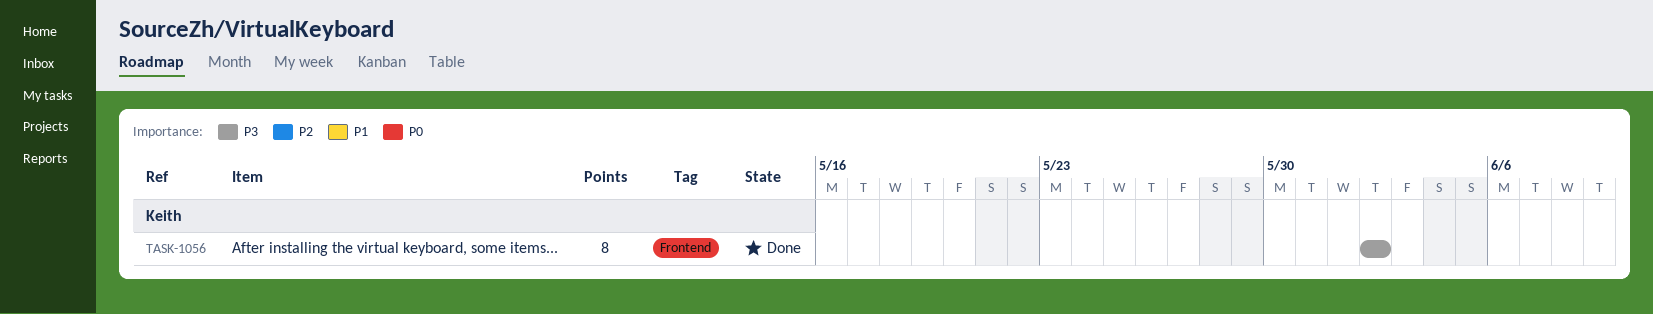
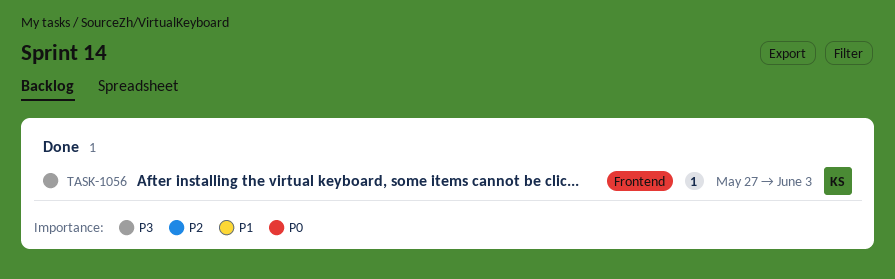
TASK-1056, estimate: 8 -> 1
TASK-1056, start: Jun 2 -> May 27
TASK-1056, due: Jun 2 -> Jun 3

